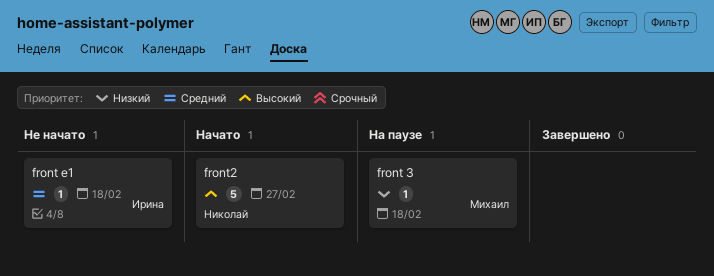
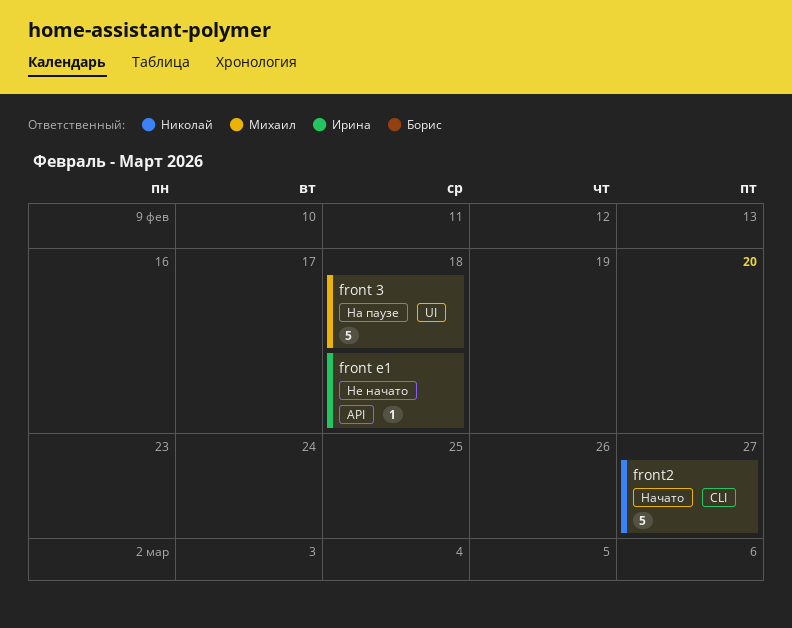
front 3, estimate: 1 -> 5

